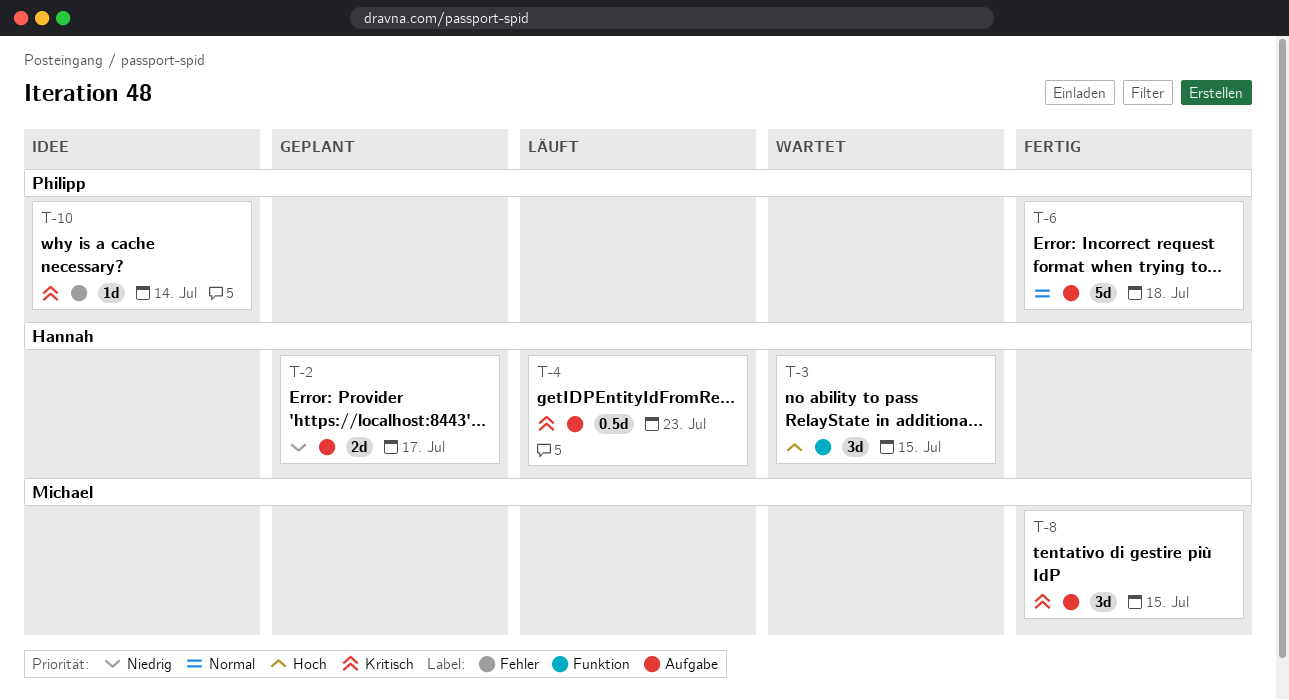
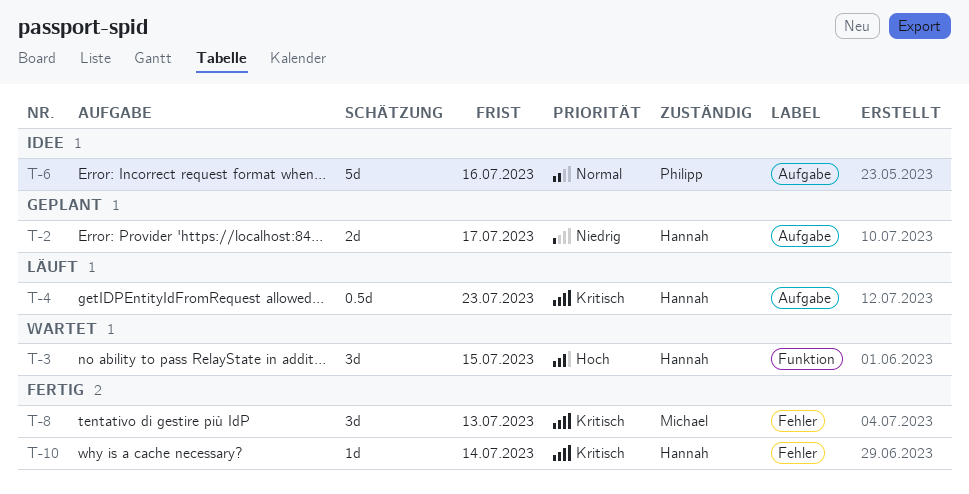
T-6, status: Fertig -> Idee
T-6, due: Jul 18 -> Jul 16
T-8, label: Aufgabe -> Fehler
T-8, due: Jul 15 -> Jul 13
T-10, status: Idee -> Fertig
T-10, owner: Philipp -> Hannah

